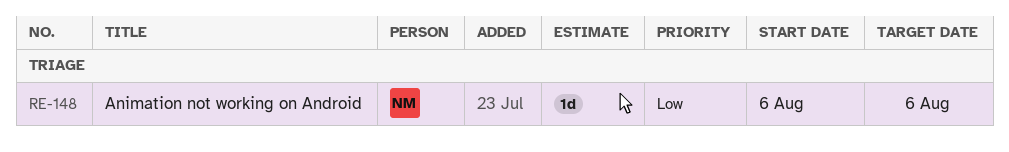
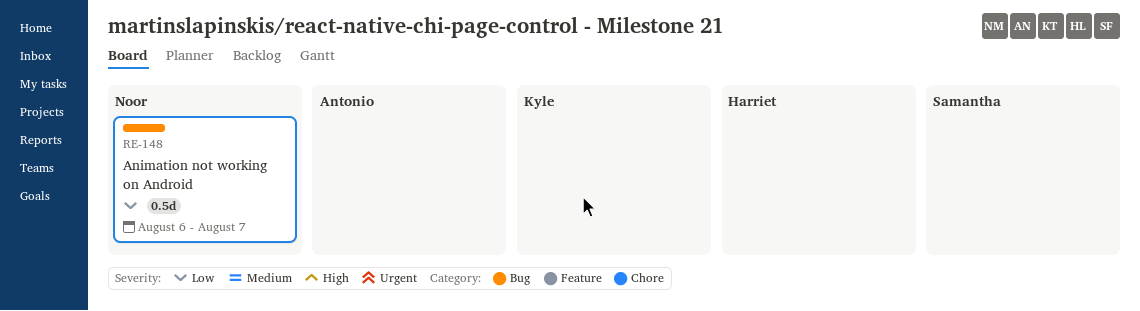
RE-148, estimate: 1d -> 0.5d
RE-148, due: Aug 6 -> Aug 7

